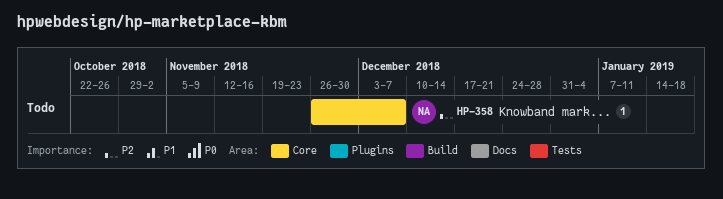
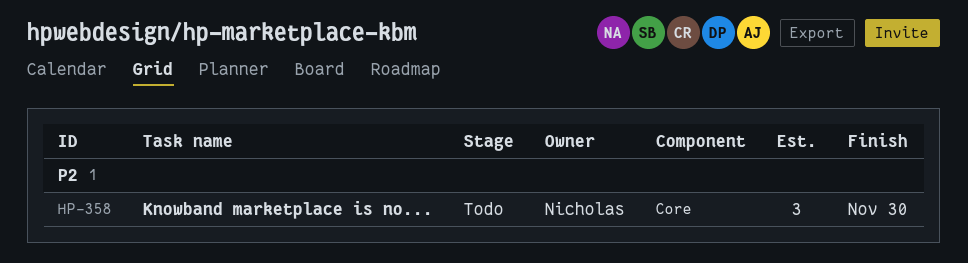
HP-358, estimate: 1 -> 3
HP-358, due: Dec 7 -> Nov 30

